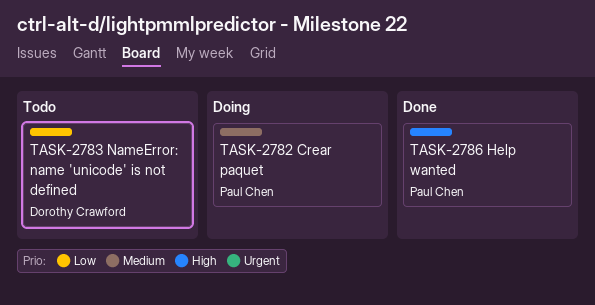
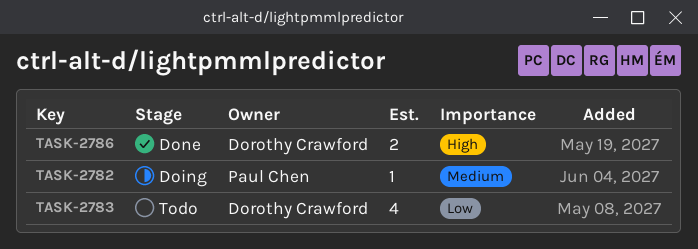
TASK-2786, owner: Paul Chen -> Dorothy Crawford

